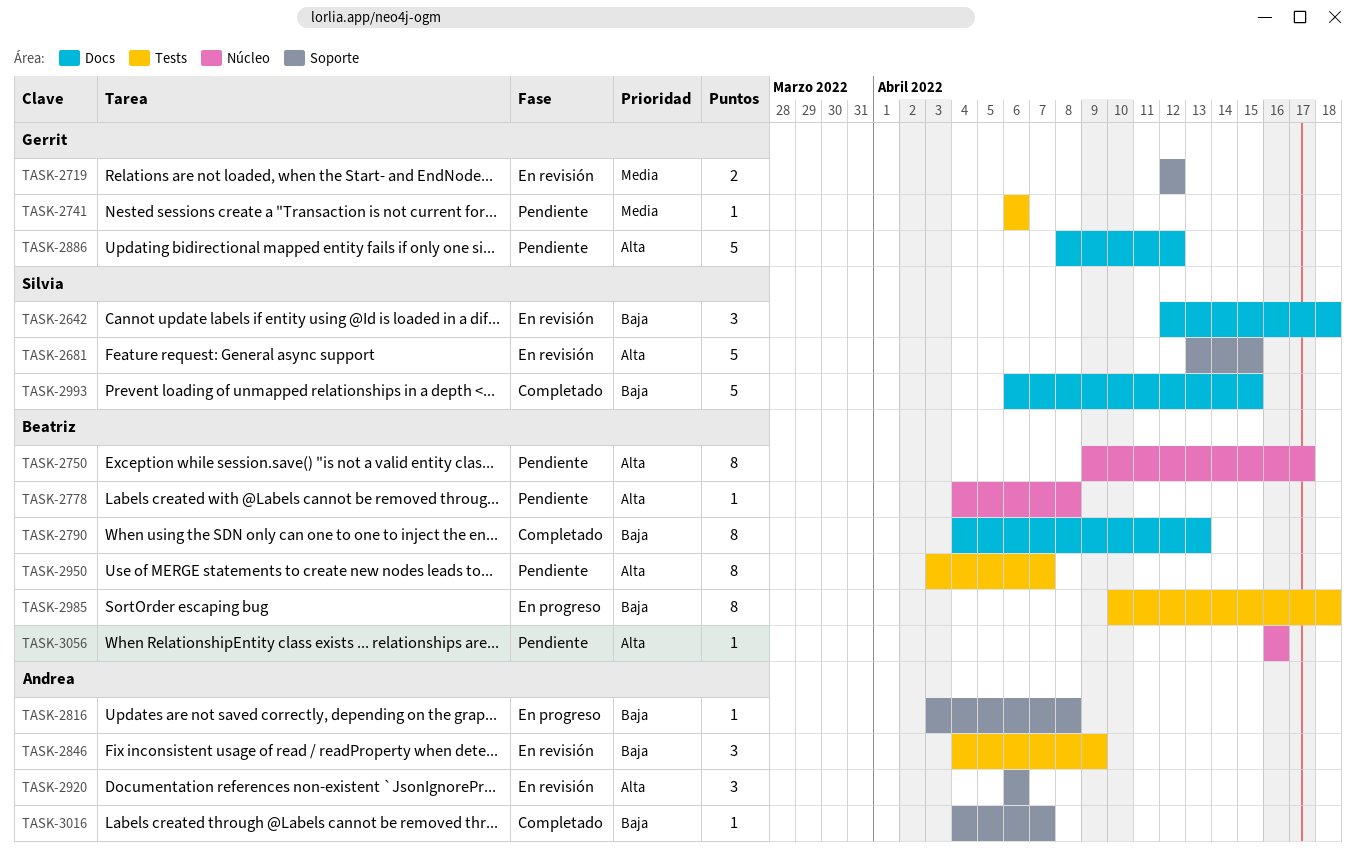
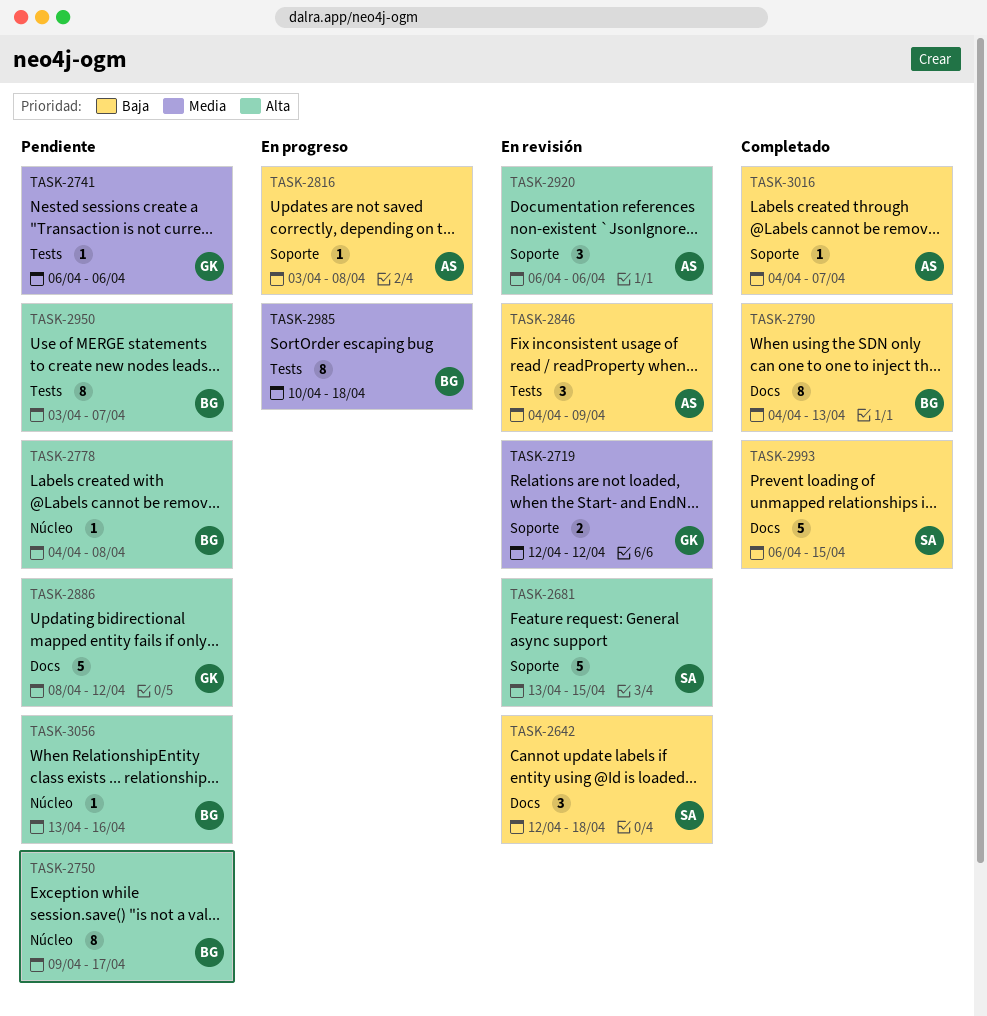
TASK-2985, priority: Baja -> Media
TASK-3056, start: Apr 16 -> Apr 13

